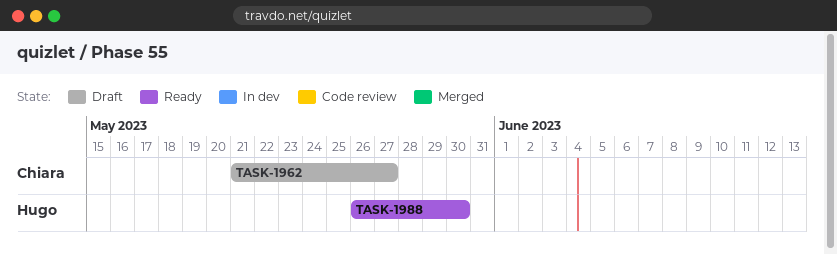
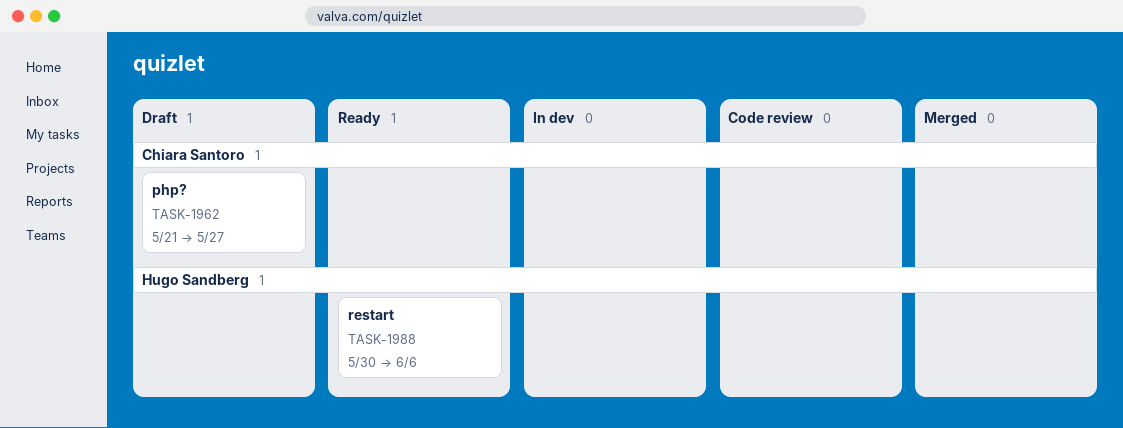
TASK-1988, start: May 26 -> May 30
TASK-1988, due: May 30 -> Jun 6

